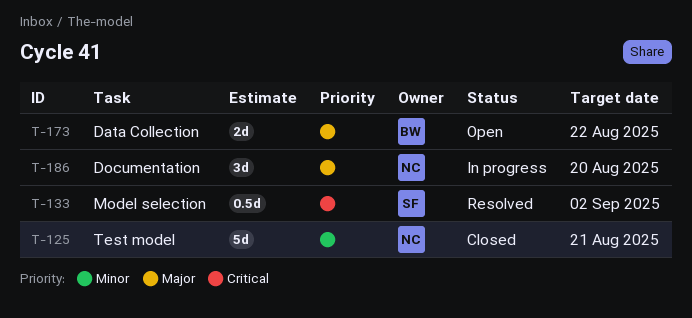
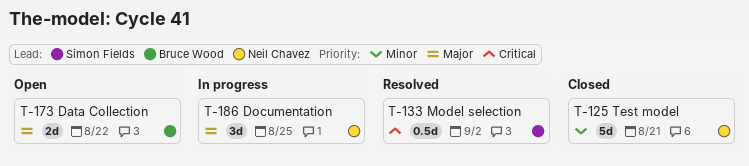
T-186, due: Aug 20 -> Aug 25

